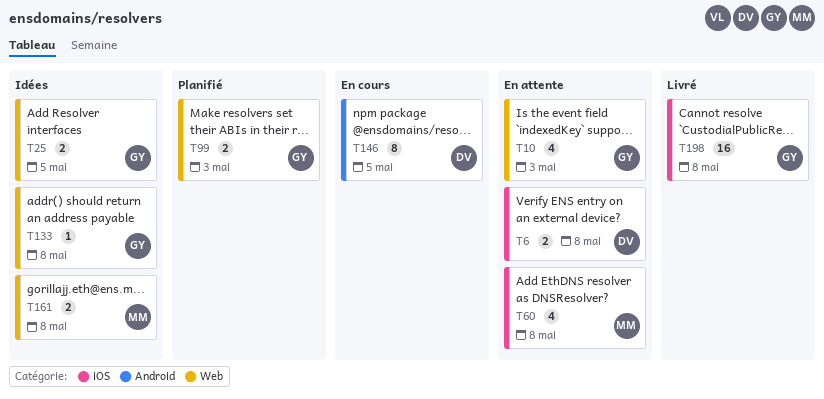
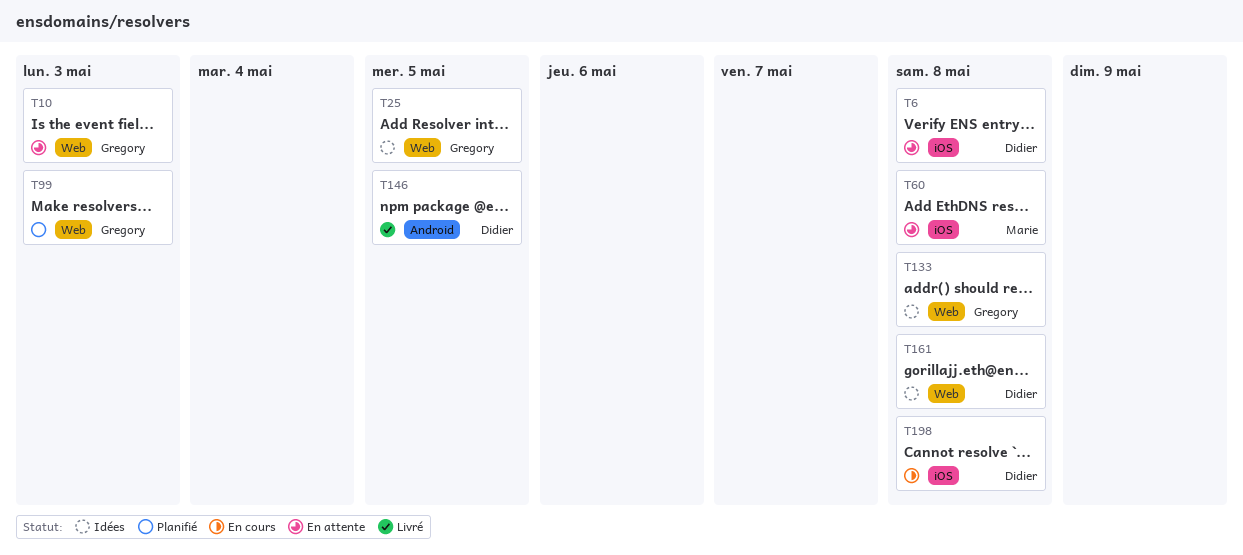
T146, status: En cours -> Livré
T161, owner: Marie -> Didier
T198, status: Livré -> En cours
T198, owner: Gregory -> Didier

